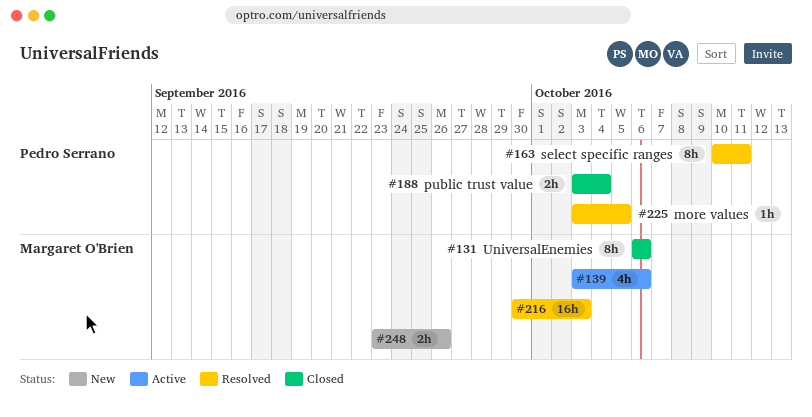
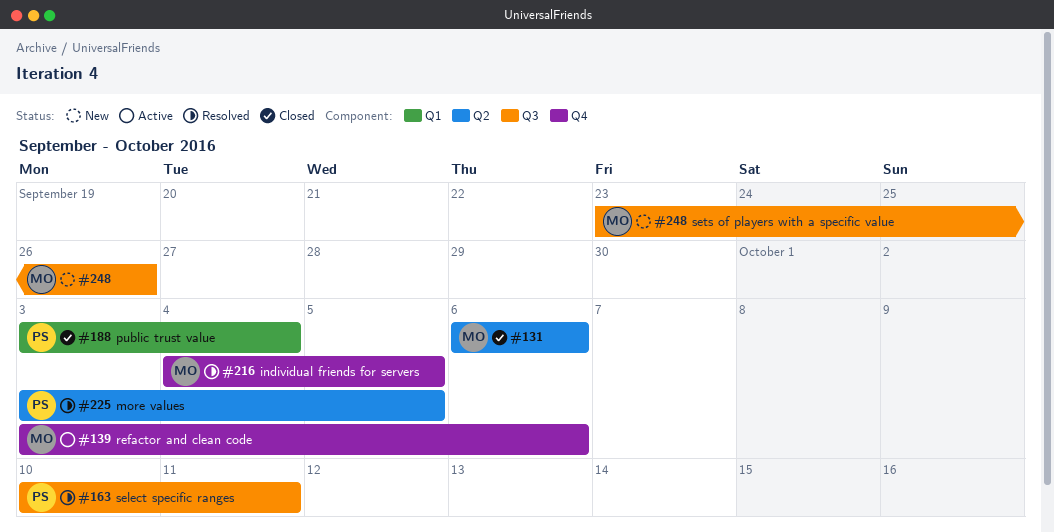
#216, start: Sep 30 -> Oct 4
#216, due: Oct 3 -> Oct 5

